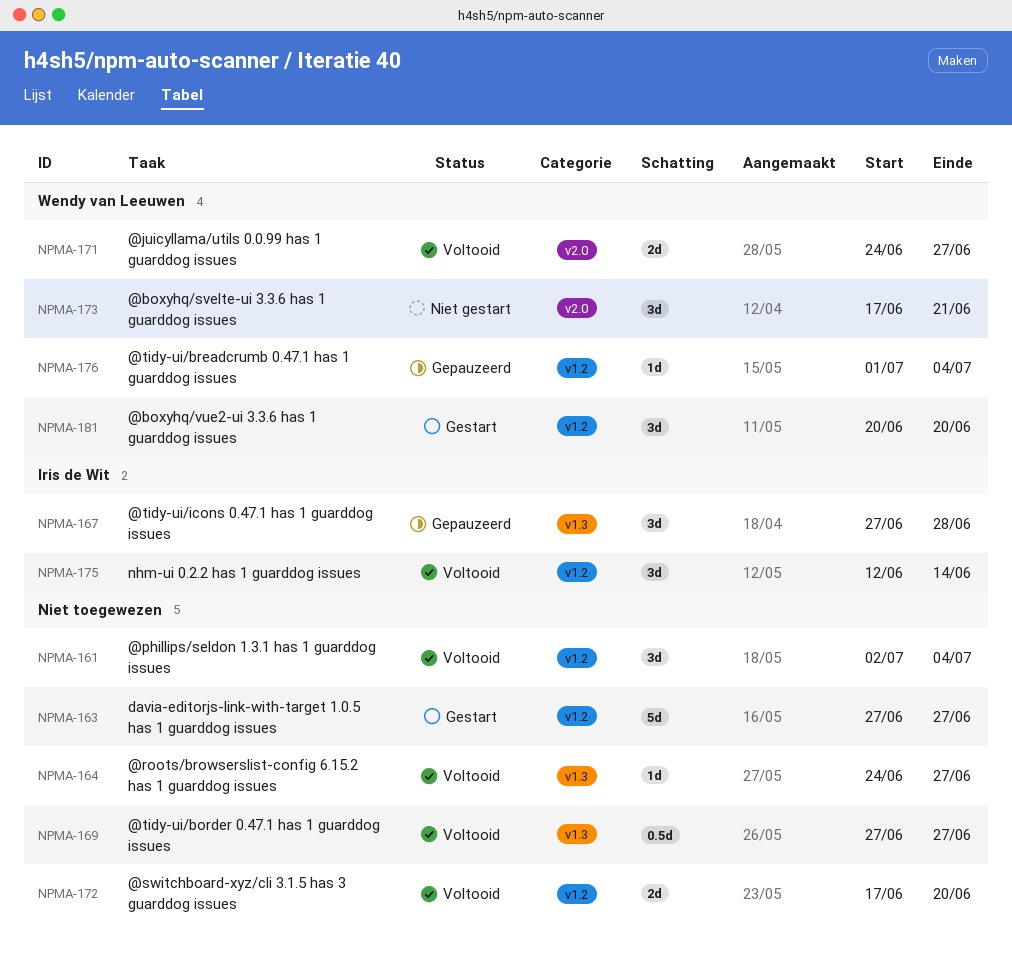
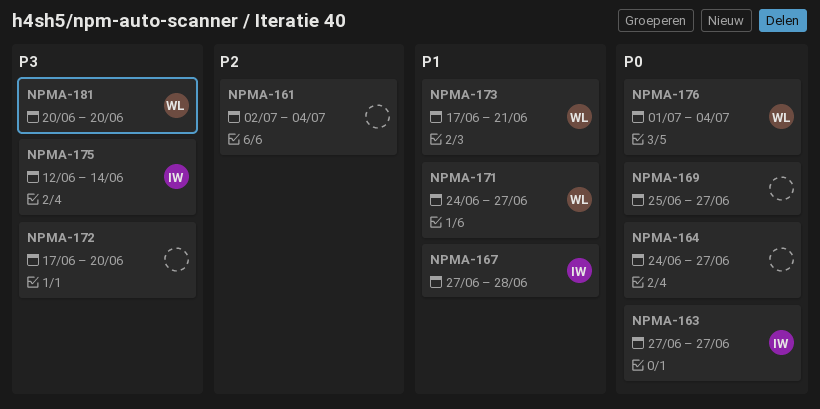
NPMA-163, owner: none -> Iris de Wit
NPMA-169, start: Jun 27 -> Jun 25

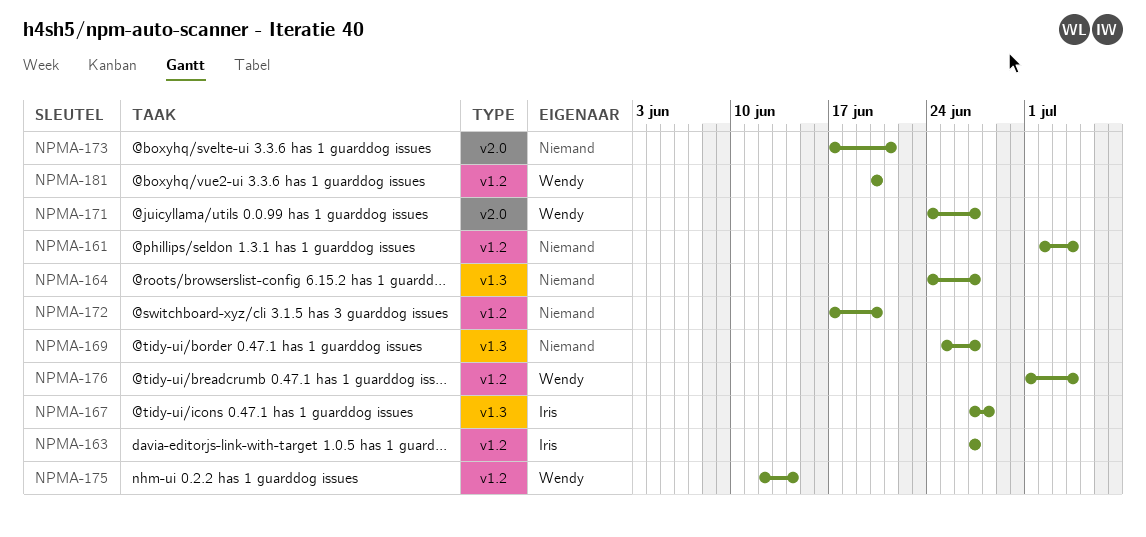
NPMA-173, owner: Wendy -> none
NPMA-175, owner: Iris -> Wendy

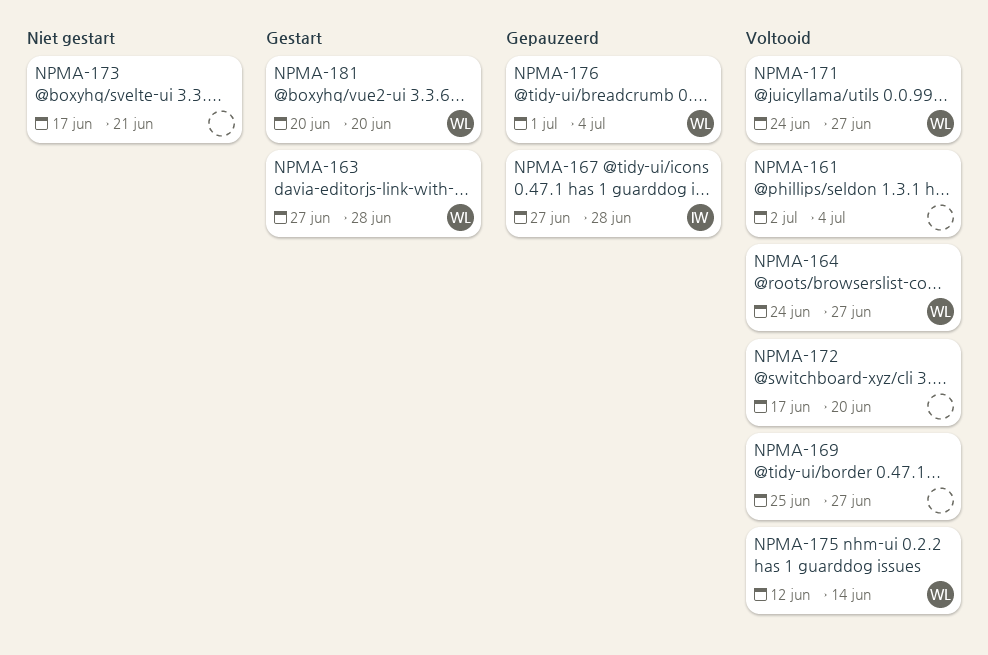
NPMA-163, owner: Iris -> Wendy
NPMA-163, due: Jun 27 -> Jun 28
NPMA-164, owner: none -> Wendy

